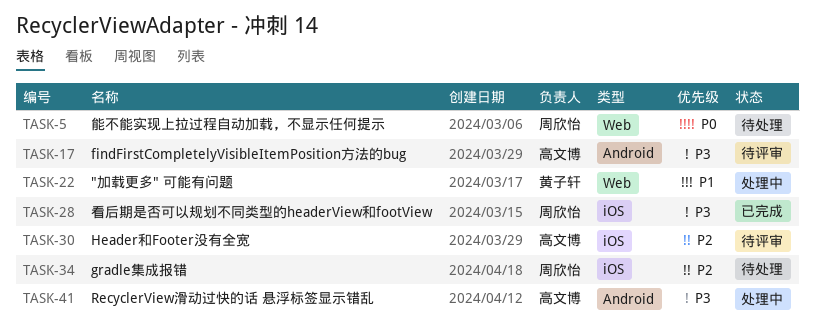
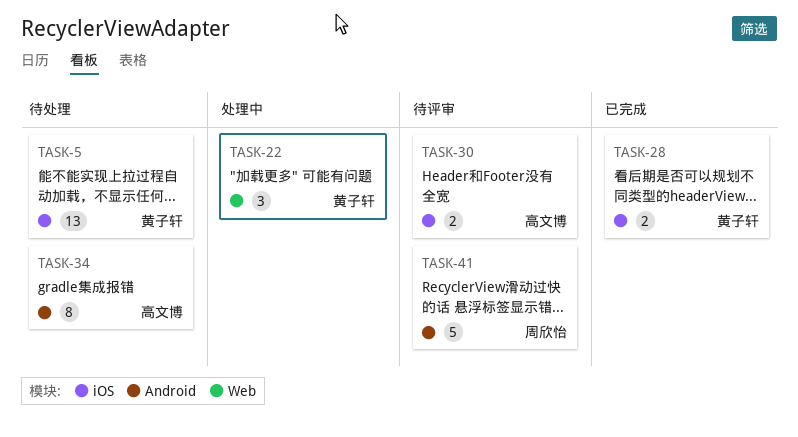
TASK-5, owner: 周欣怡 -> 黄子轩
TASK-5, label: Web -> iOS
TASK-17: present -> none
TASK-28, owner: 周欣怡 -> 黄子轩
TASK-34, owner: 周欣怡 -> 高文博
TASK-34, label: iOS -> Android
TASK-41, status: 处理中 -> 待评审
TASK-41, owner: 高文博 -> 周欣怡

